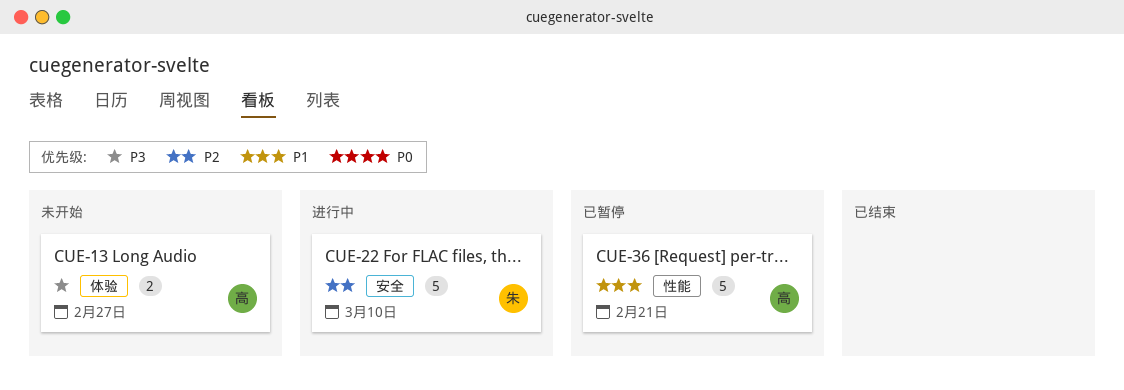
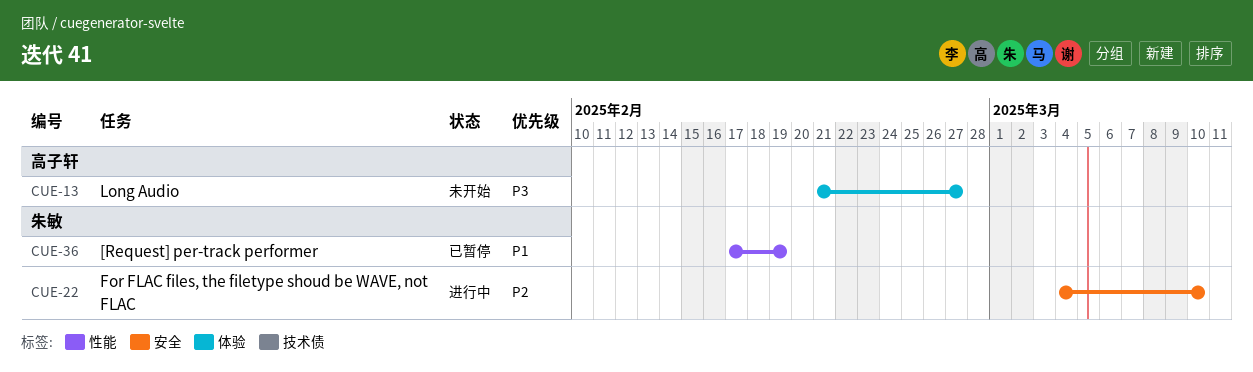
CUE-36, owner: 高子轩 -> 朱敏
CUE-36, due: Feb 21 -> Feb 19

